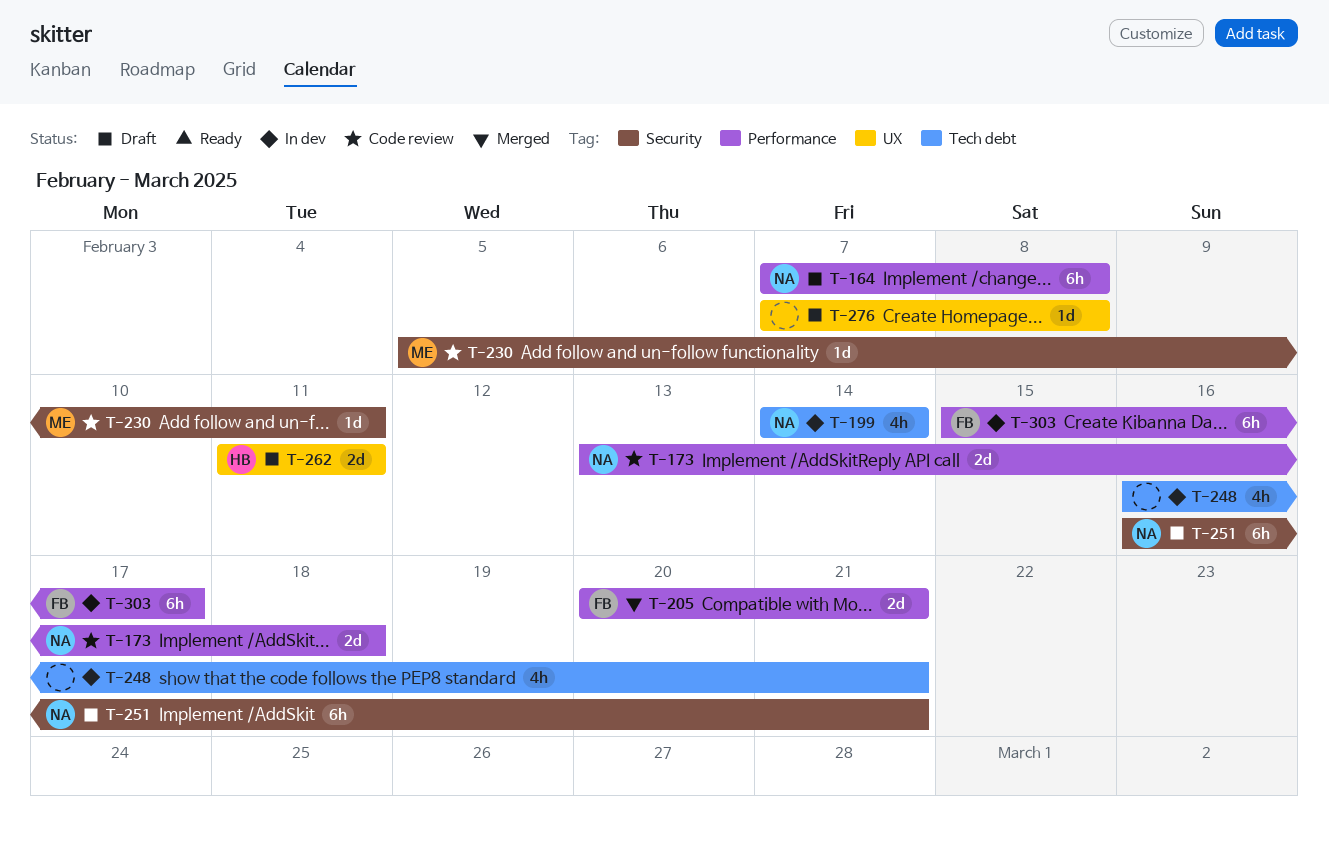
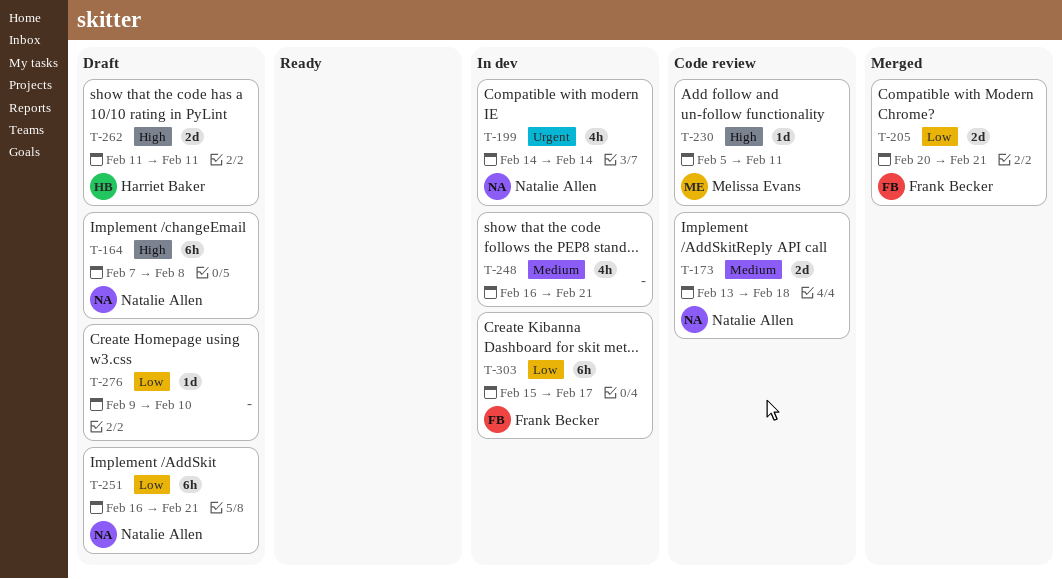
T-276, start: Feb 7 -> Feb 9
T-276, due: Feb 8 -> Feb 10

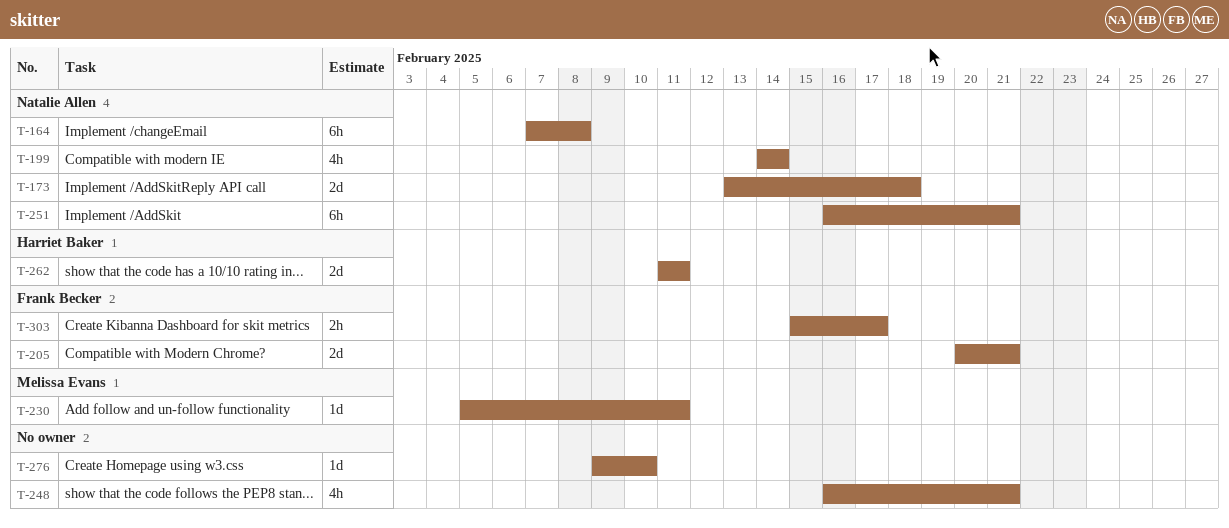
T-303, estimate: 6h -> 2h

